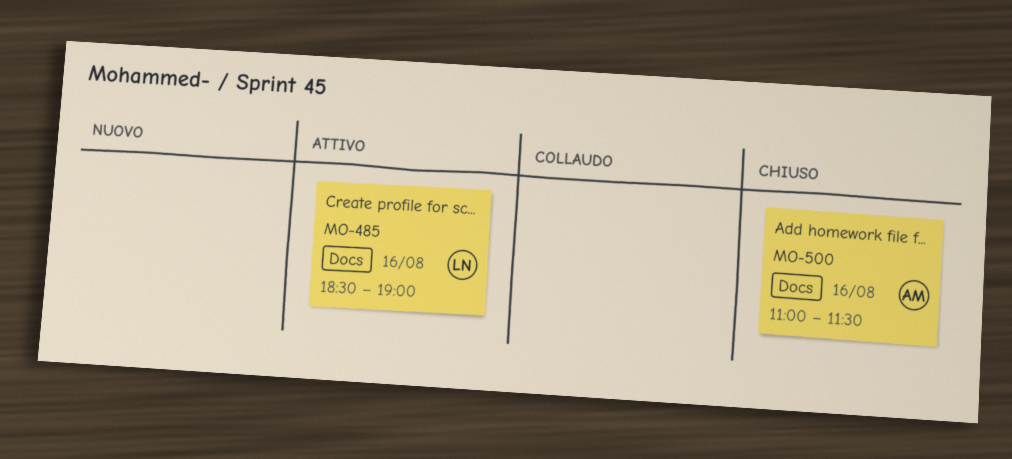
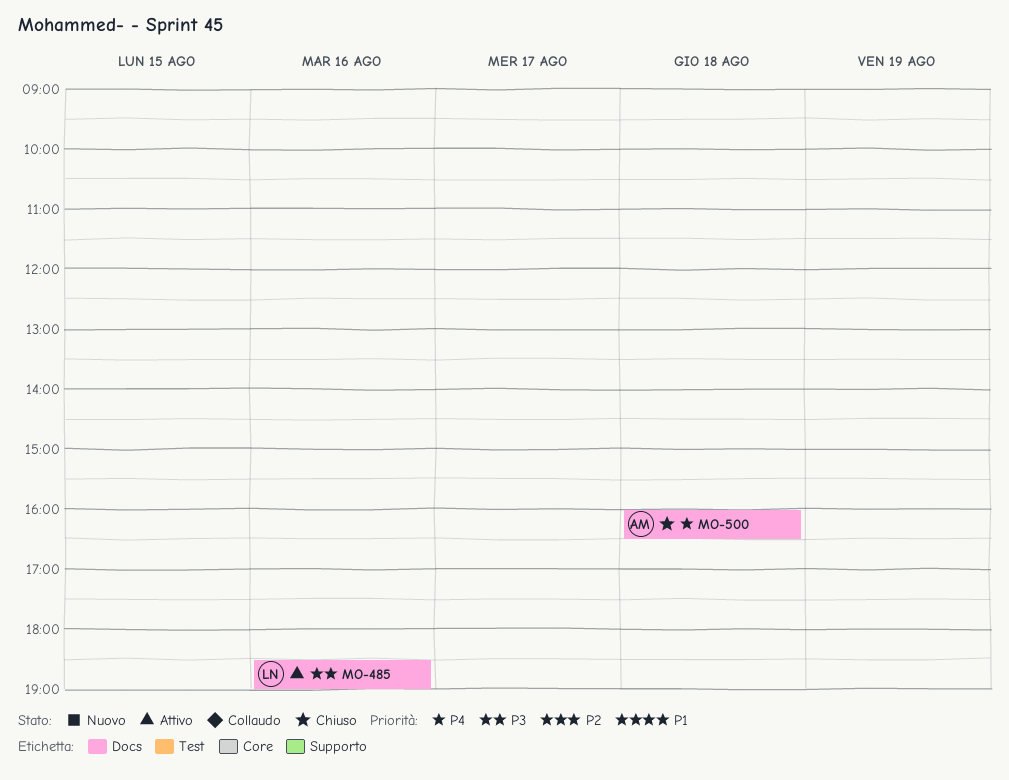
MO-500, day: Aug 16 -> Aug 18
MO-500, begins: 11:00 -> 16:00
MO-500, ends: 11:30 -> 16:30

